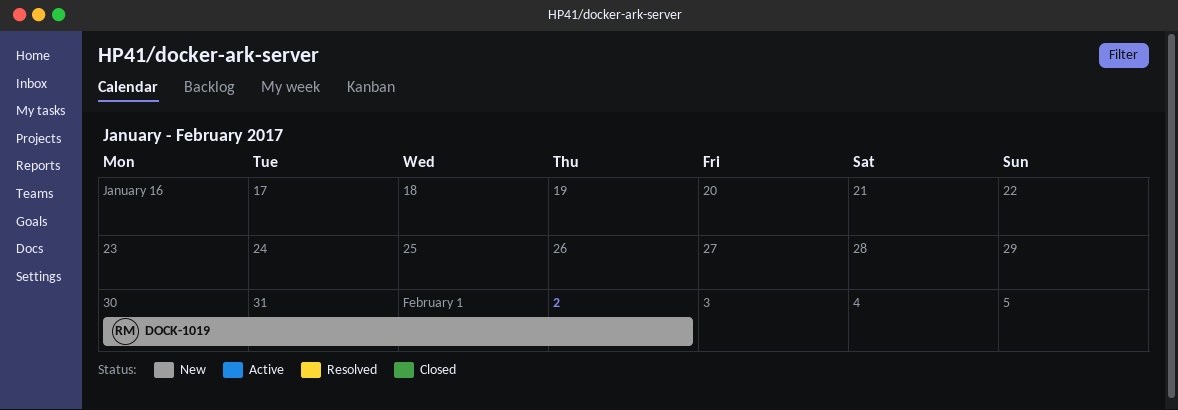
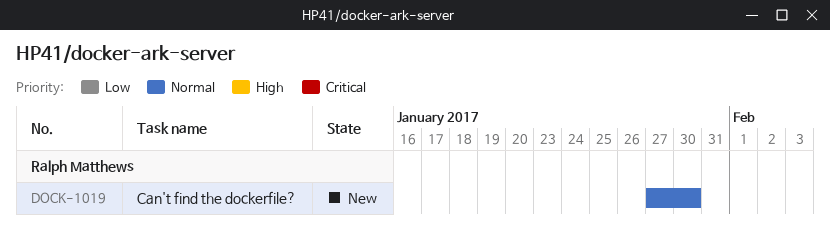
DOCK-1019, start: Jan 30 -> Jan 27
DOCK-1019, due: Feb 2 -> Jan 30

